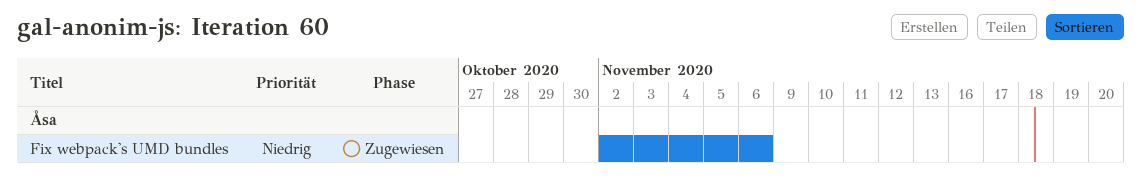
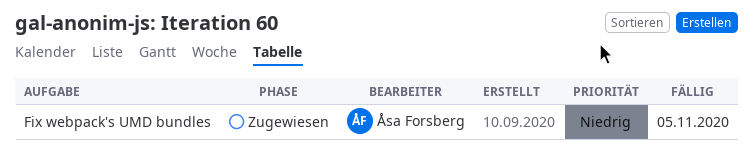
Fix webpack's UMD bundles, due: Nov 6 -> Nov 5

